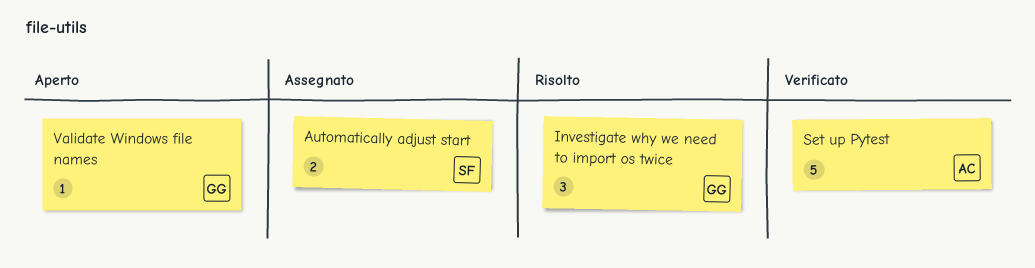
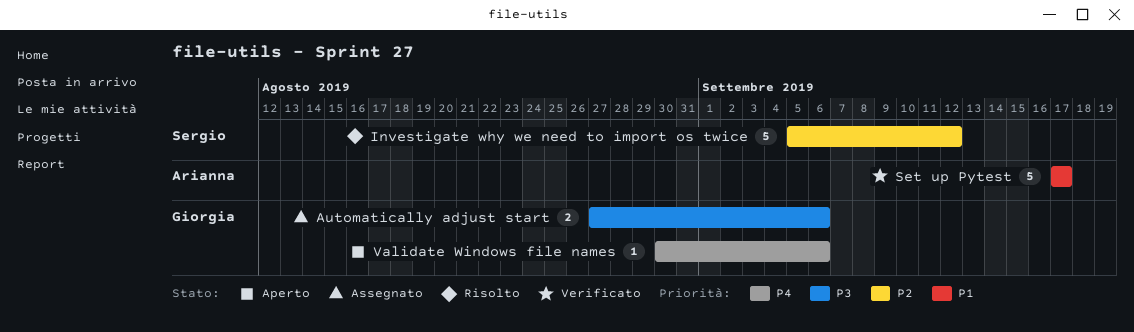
Automatically adjust start, owner: Sergio -> Giorgia
Investigate why we need to import os twice, owner: Giorgia -> Sergio
Investigate why we need to import os twice, estimate: 3 -> 5

